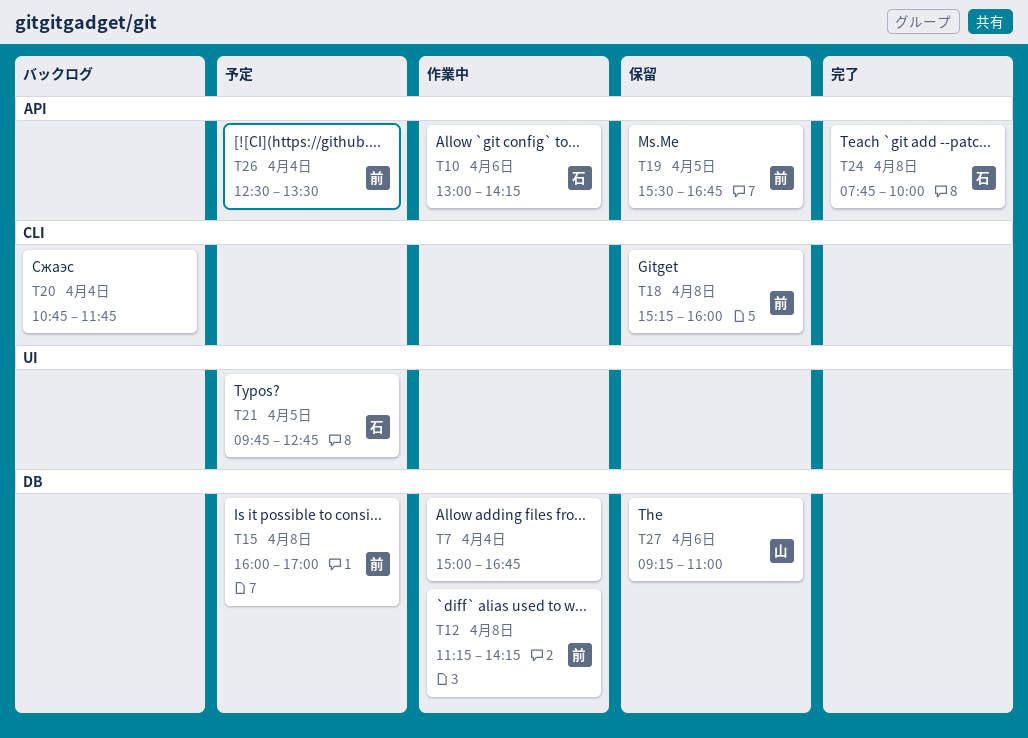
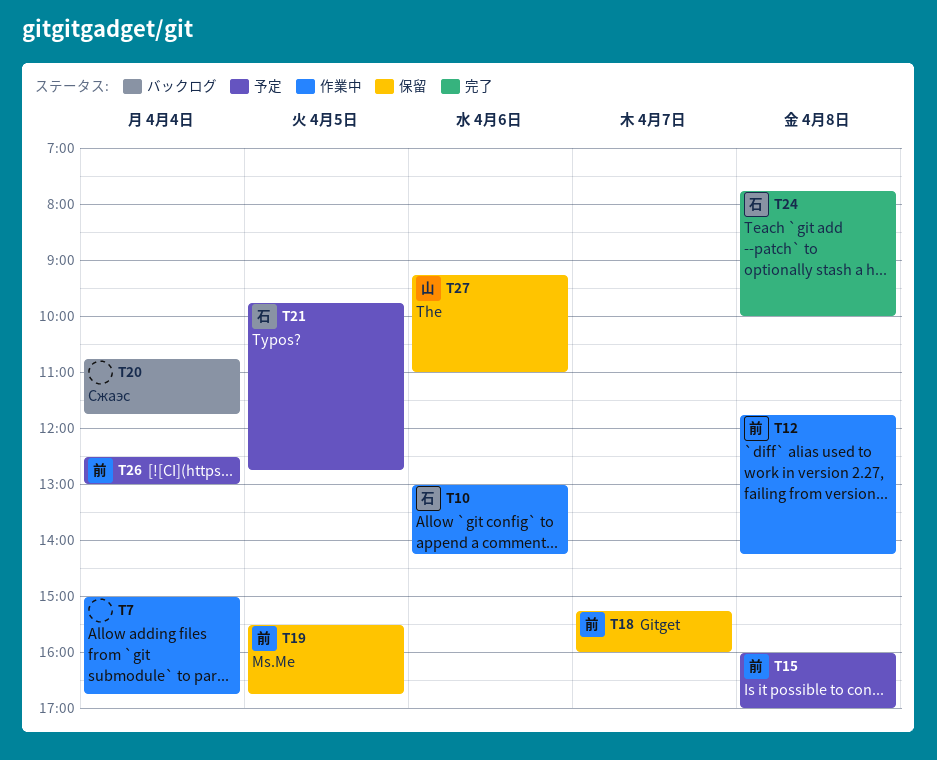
T12, begins: 11:15 -> 11:45
T18, day: Apr 8 -> Apr 7
T26, ends: 13:30 -> 13:00

